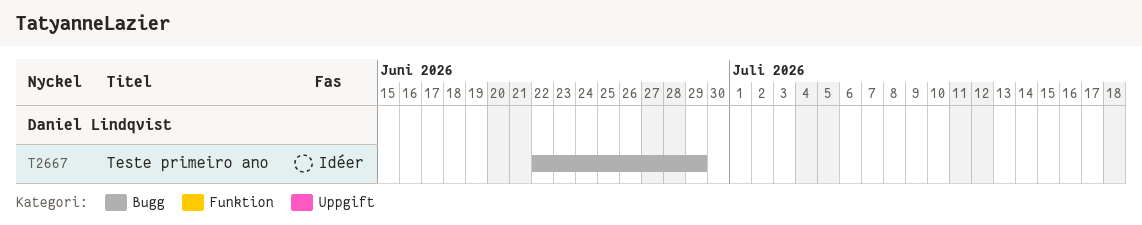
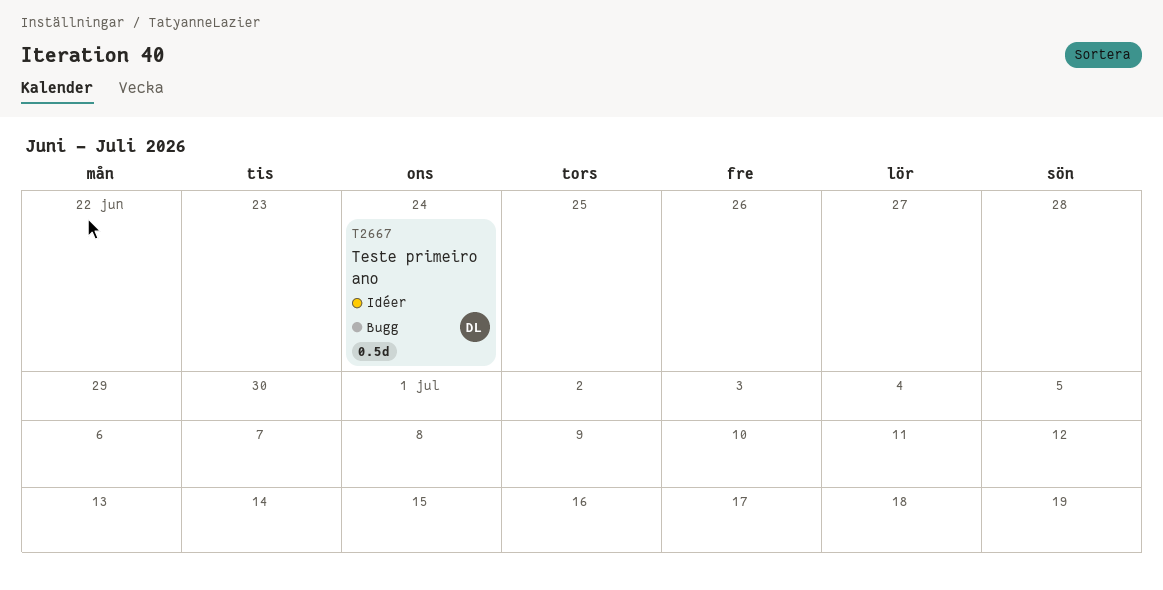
T2667, due: Jun 29 -> Jun 24

